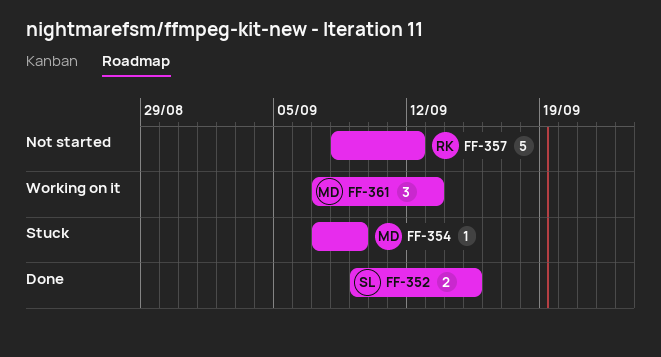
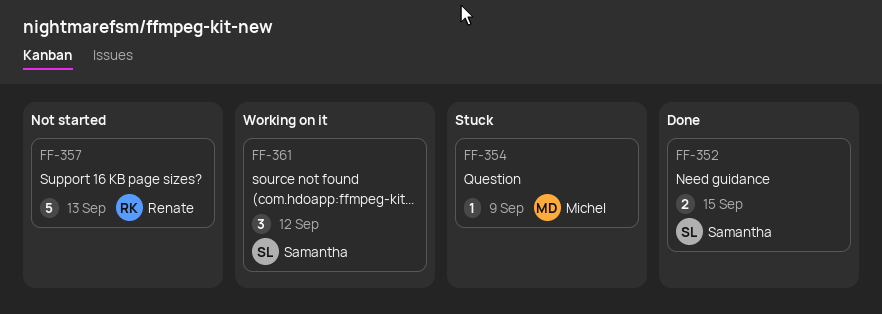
FF-357, due: Sep 12 -> Sep 13
FF-361, owner: Michel -> Samantha
FF-361, due: Sep 13 -> Sep 12

